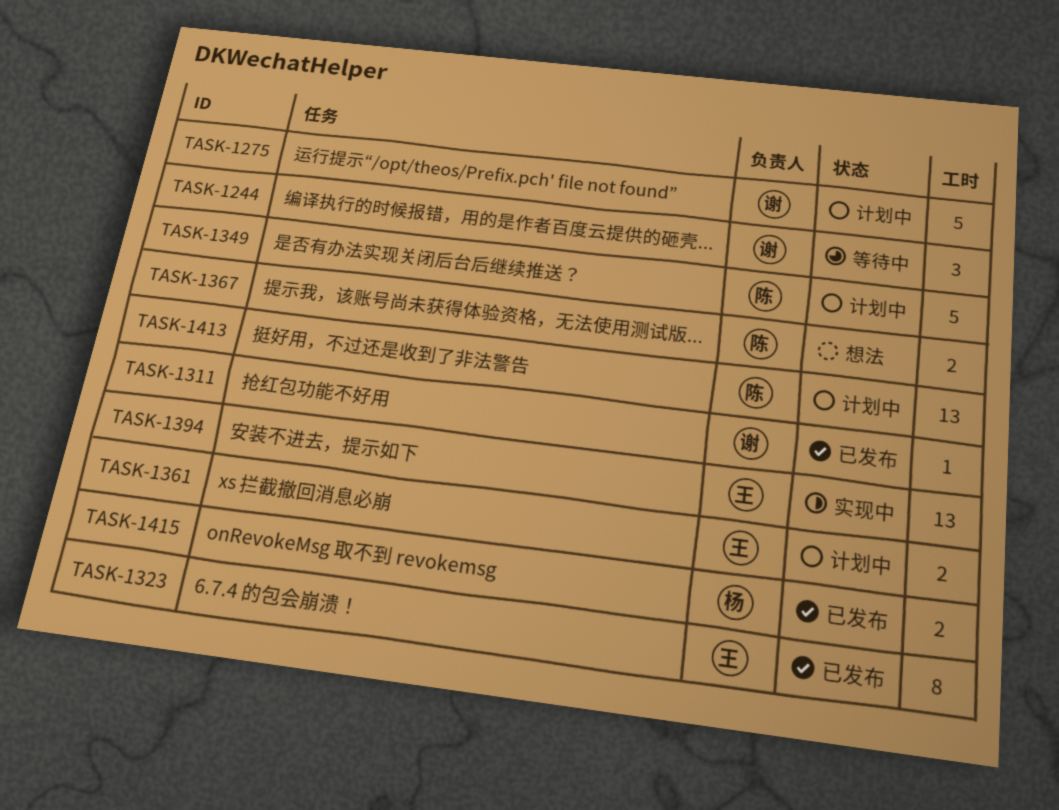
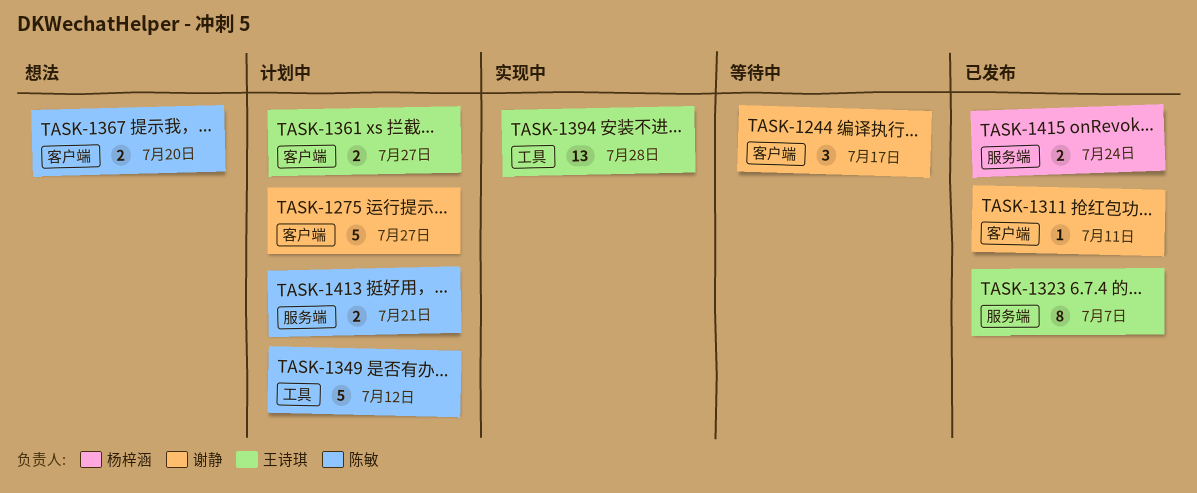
TASK-1413, estimate: 13 -> 2

